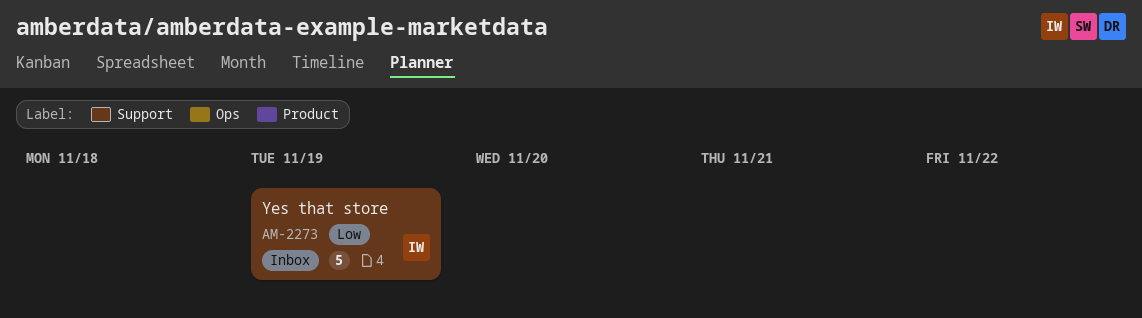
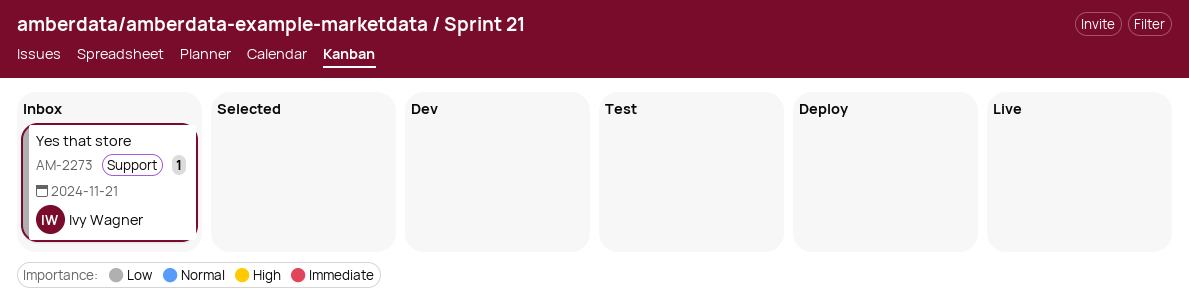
AM-2273, estimate: 5 -> 1
AM-2273, due: Nov 19 -> Nov 21

